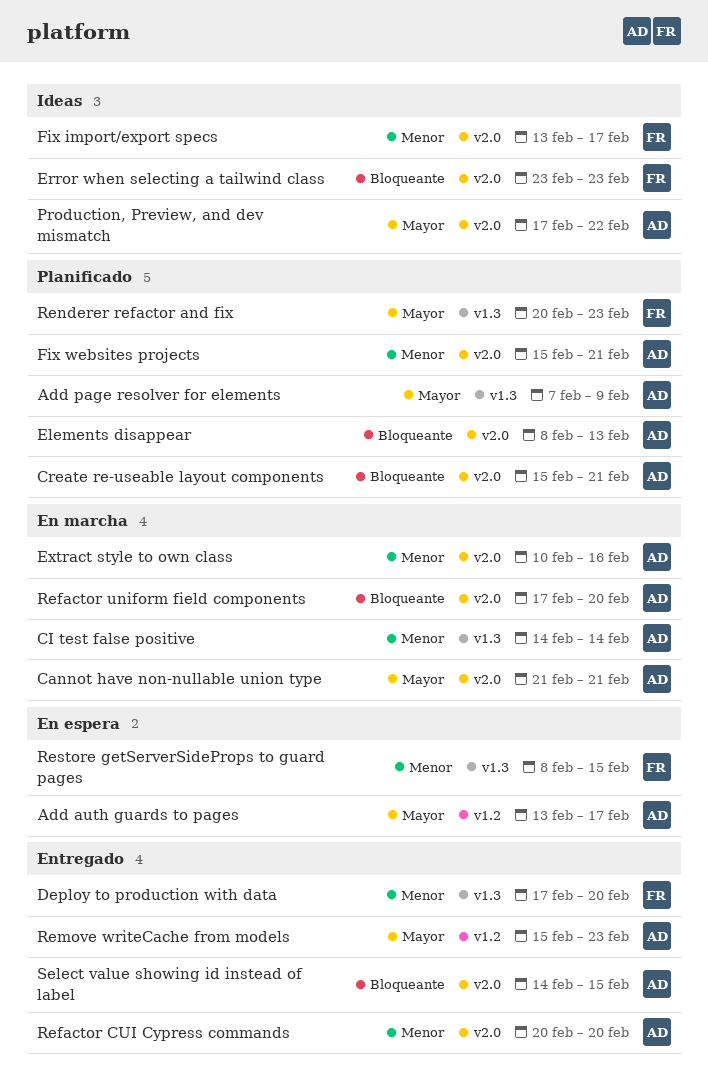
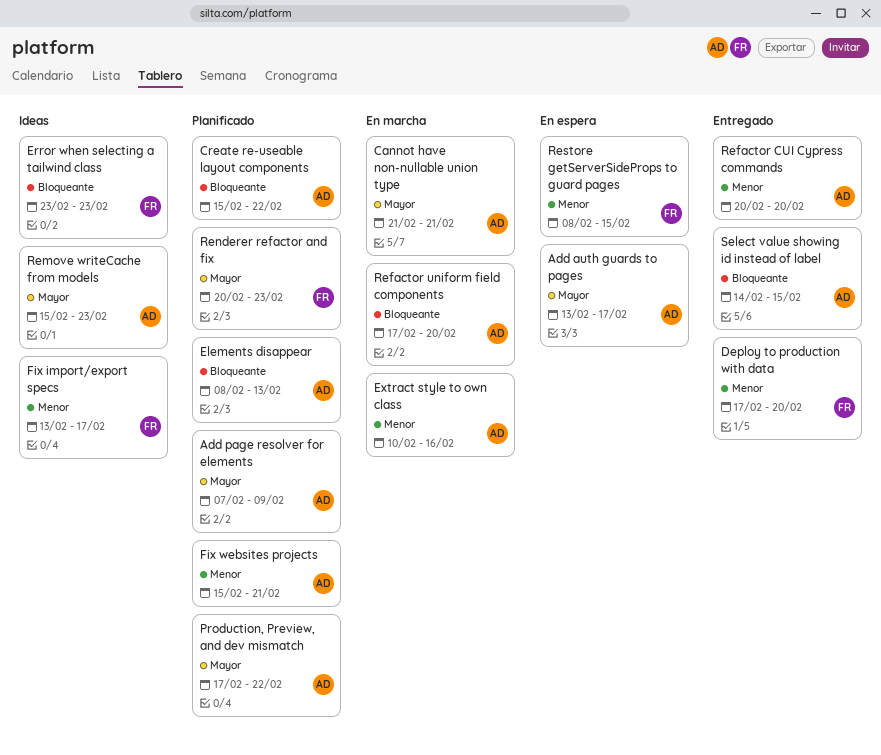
CI test false positive: present -> none
Create re-useable layout components, due: Feb 21 -> Feb 22
Production, Preview, and dev mismatch, status: Ideas -> Planificado
Remove writeCache from models, status: Entregado -> Ideas

